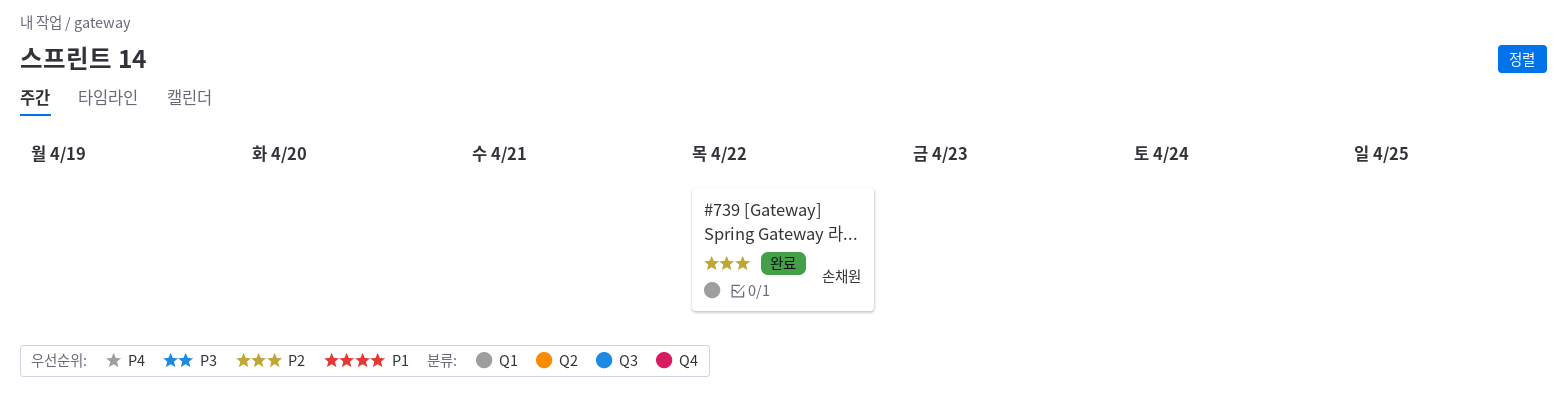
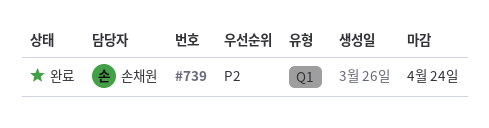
#739, due: Apr 22 -> Apr 24

